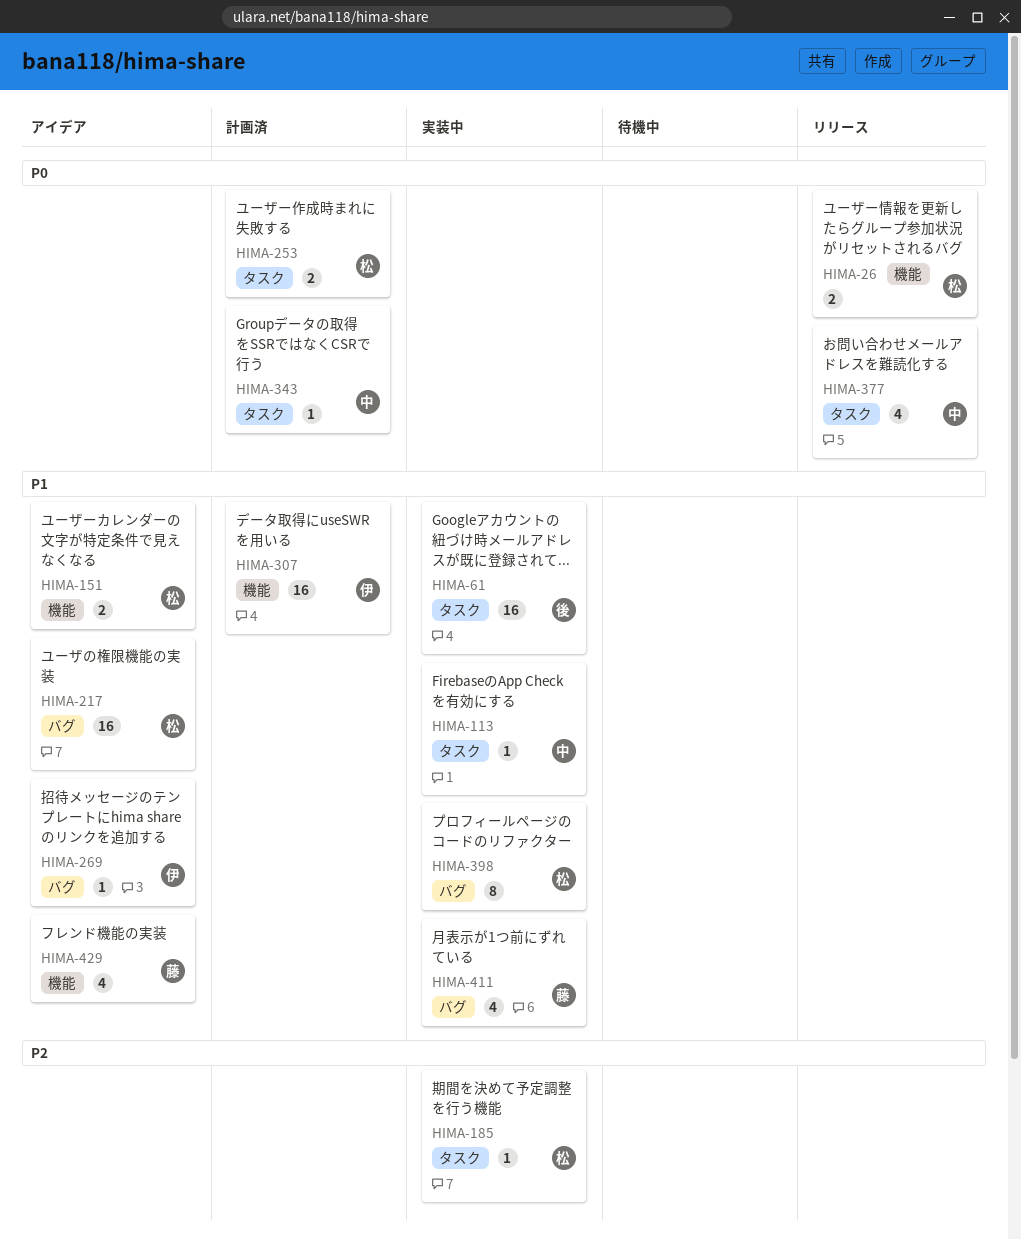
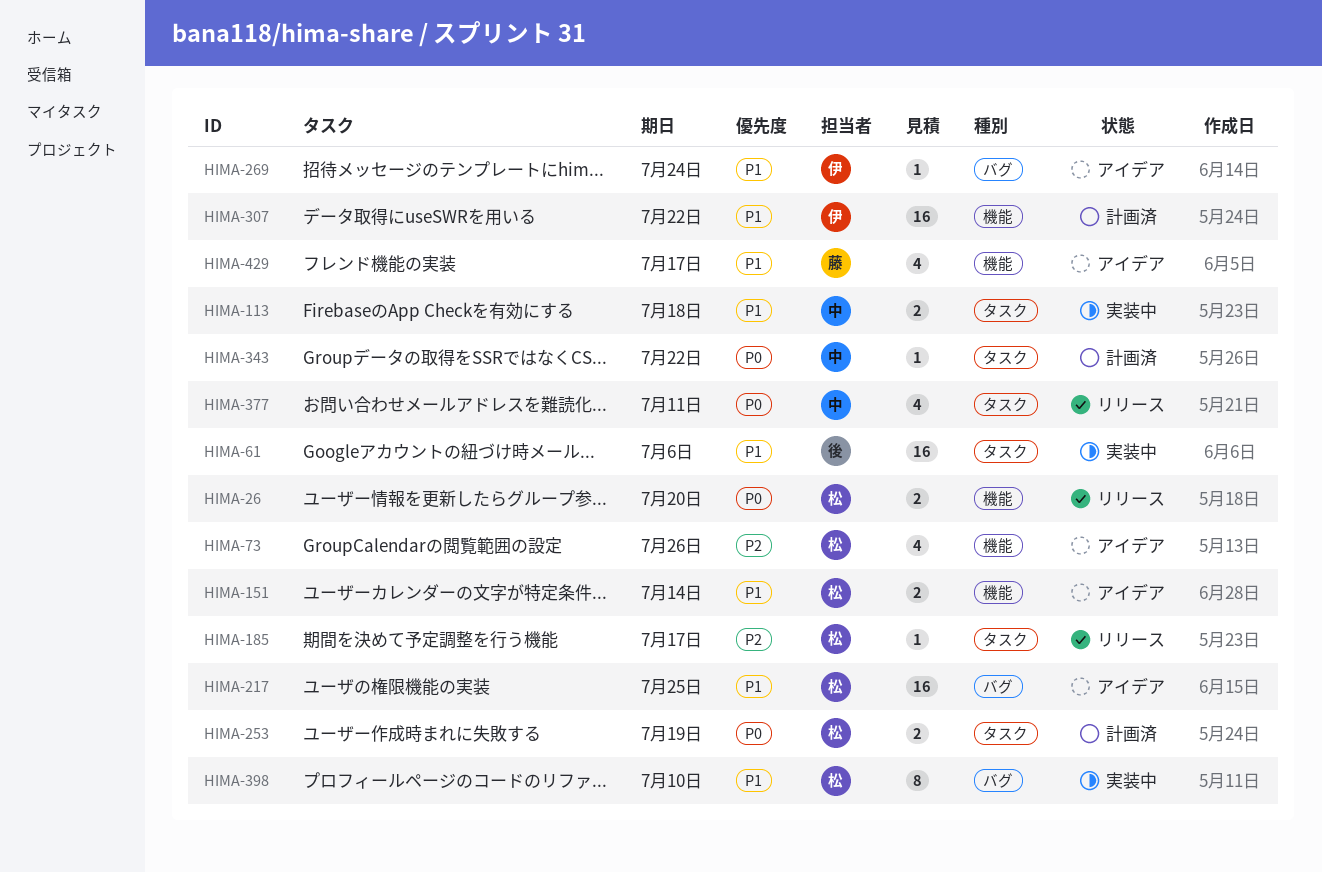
HIMA-73: none -> present
HIMA-113, estimate: 1 -> 2
HIMA-185, status: 実装中 -> リリース
HIMA-411: present -> none

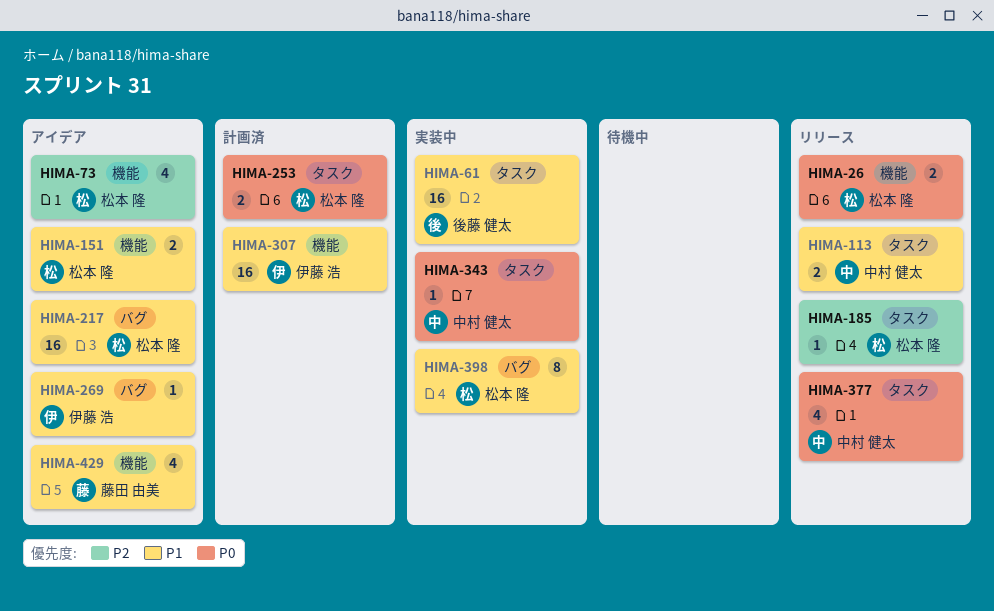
HIMA-113, status: 実装中 -> リリース
HIMA-343, status: 計画済 -> 実装中

